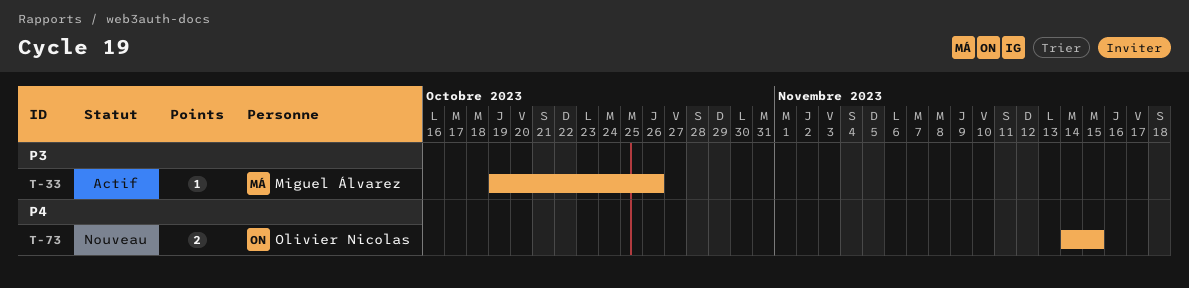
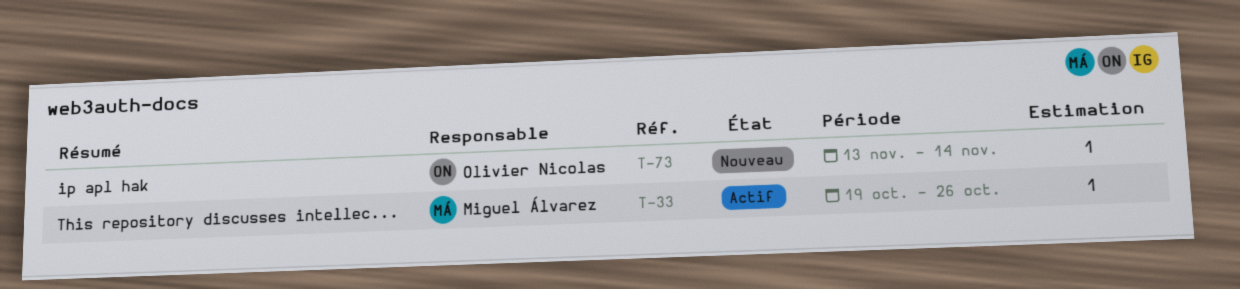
T-73, estimate: 2 -> 1
T-73, start: Nov 14 -> Nov 13
T-73, due: Nov 15 -> Nov 14

